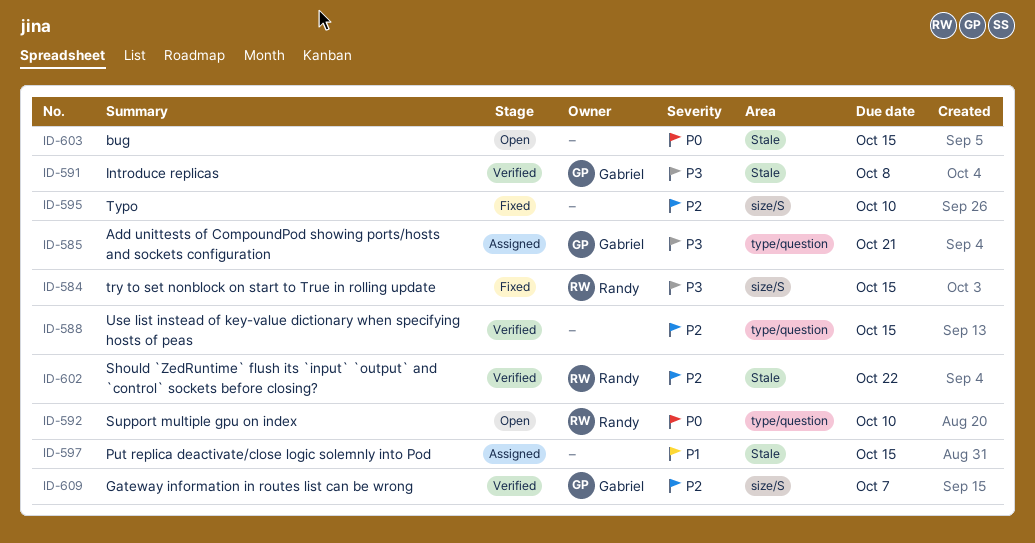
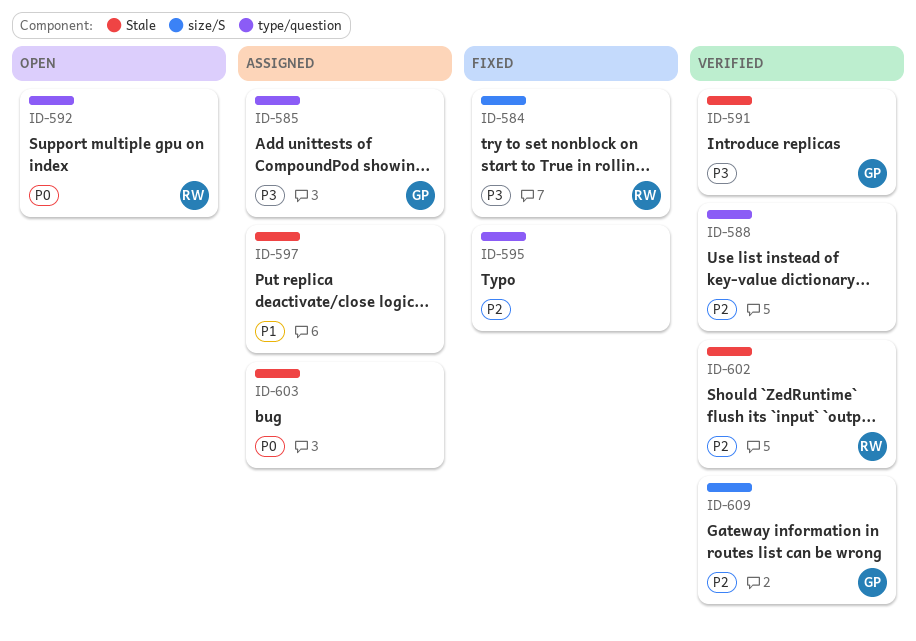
ID-595, label: size/S -> type/question
ID-603, status: Open -> Assigned

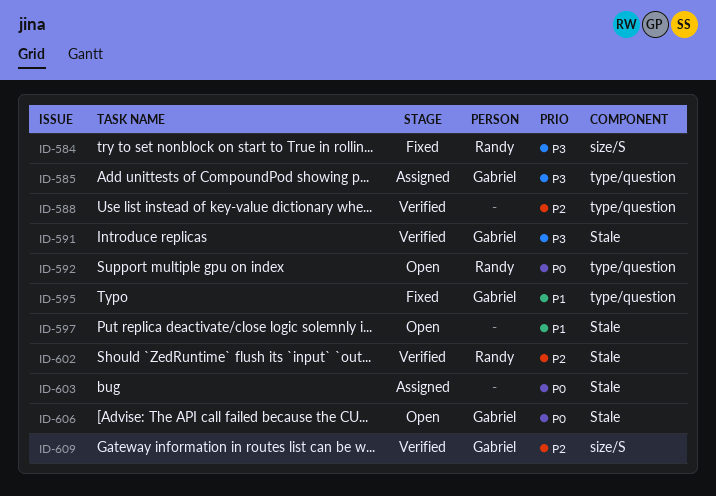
ID-595, owner: none -> Gabriel
ID-595, priority: P2 -> P1
ID-597, status: Assigned -> Open
ID-606: none -> present

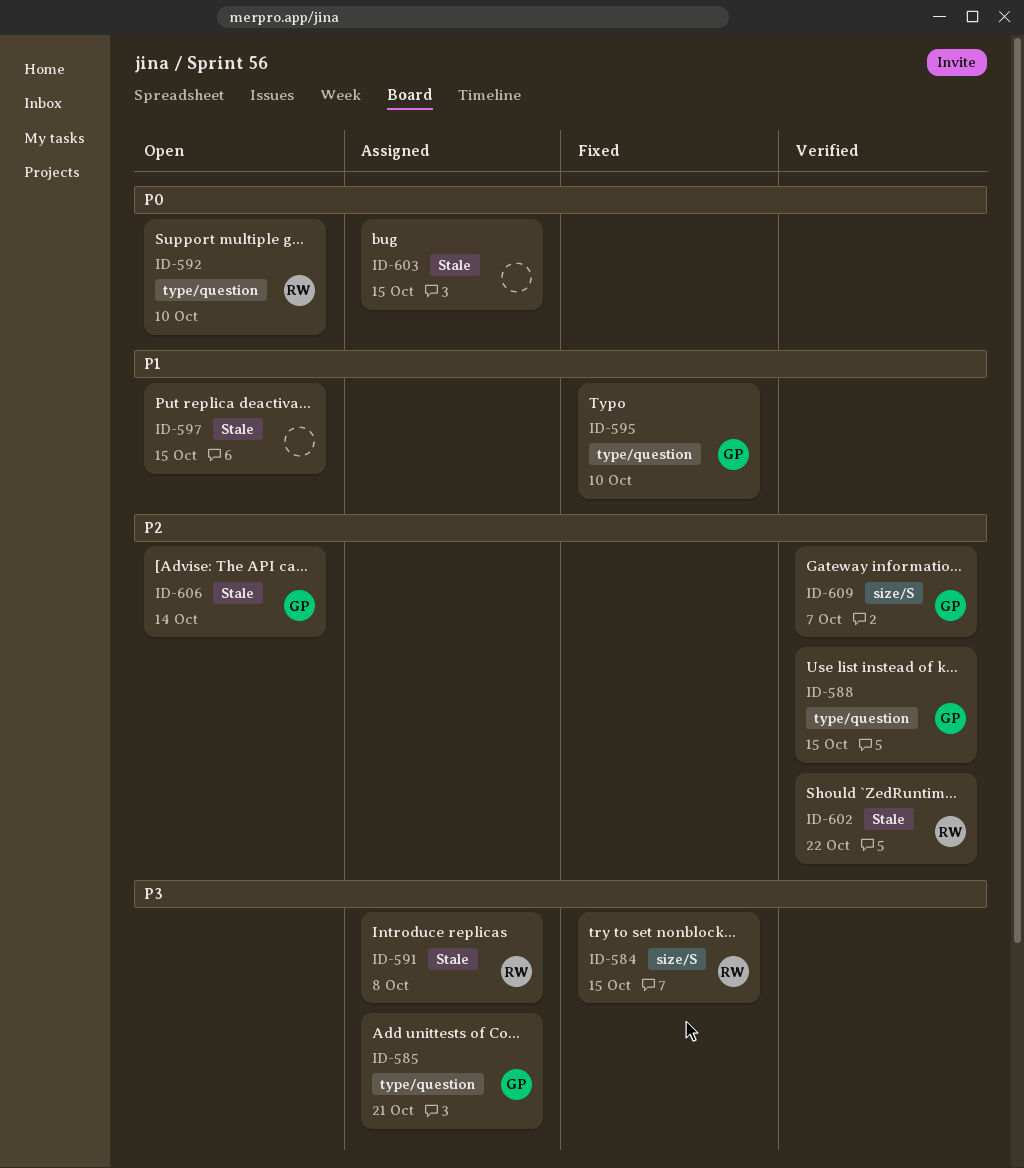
ID-588, owner: none -> Gabriel
ID-591, status: Verified -> Assigned
ID-591, owner: Gabriel -> Randy
ID-606, priority: P0 -> P2

